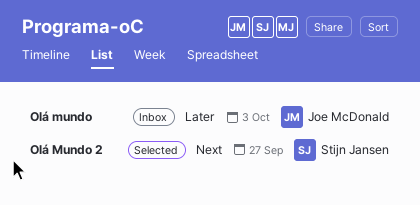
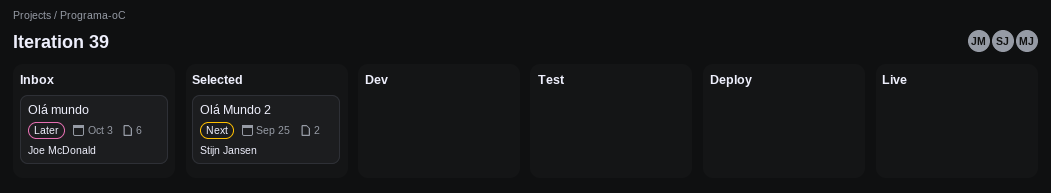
Olá Mundo 2, due: Sep 27 -> Sep 25

